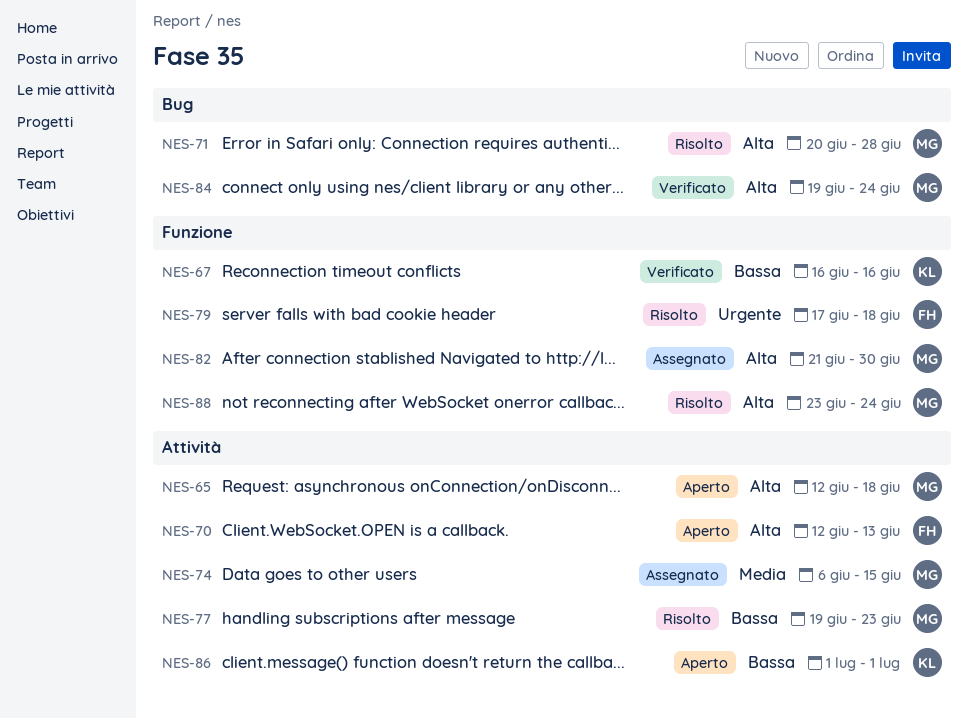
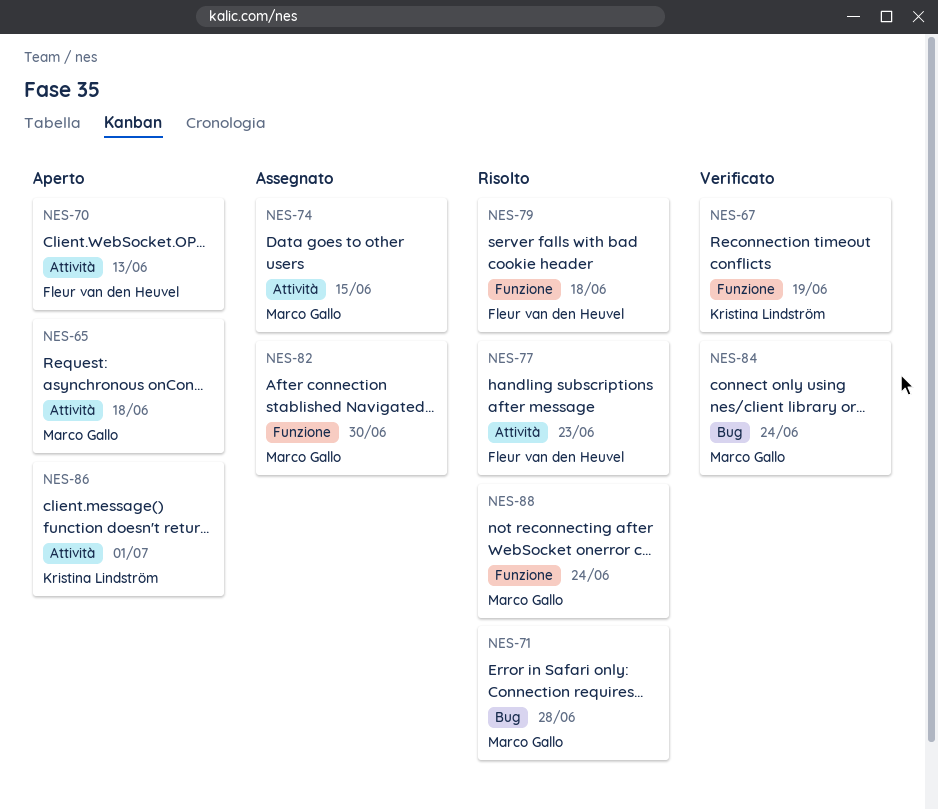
NES-67, due: Jun 16 -> Jun 19
NES-77, owner: Marco Gallo -> Fleur van den Heuvel

